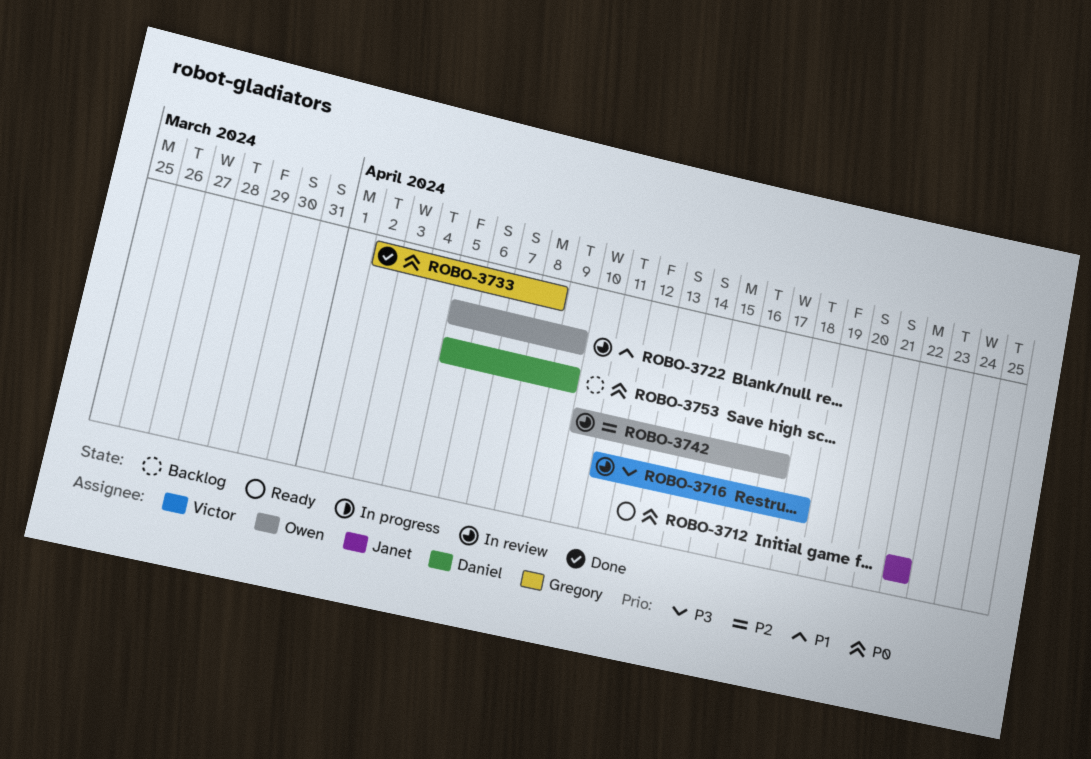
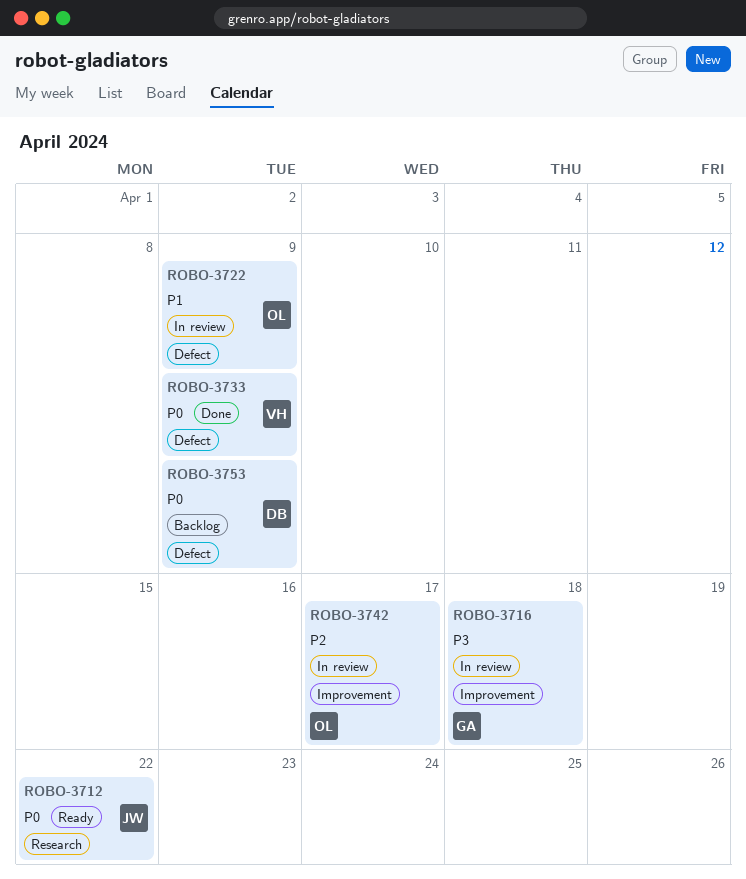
ROBO-3716, owner: Victor -> Gregory
ROBO-3733, owner: Gregory -> Victor
ROBO-3733, due: Apr 8 -> Apr 9

